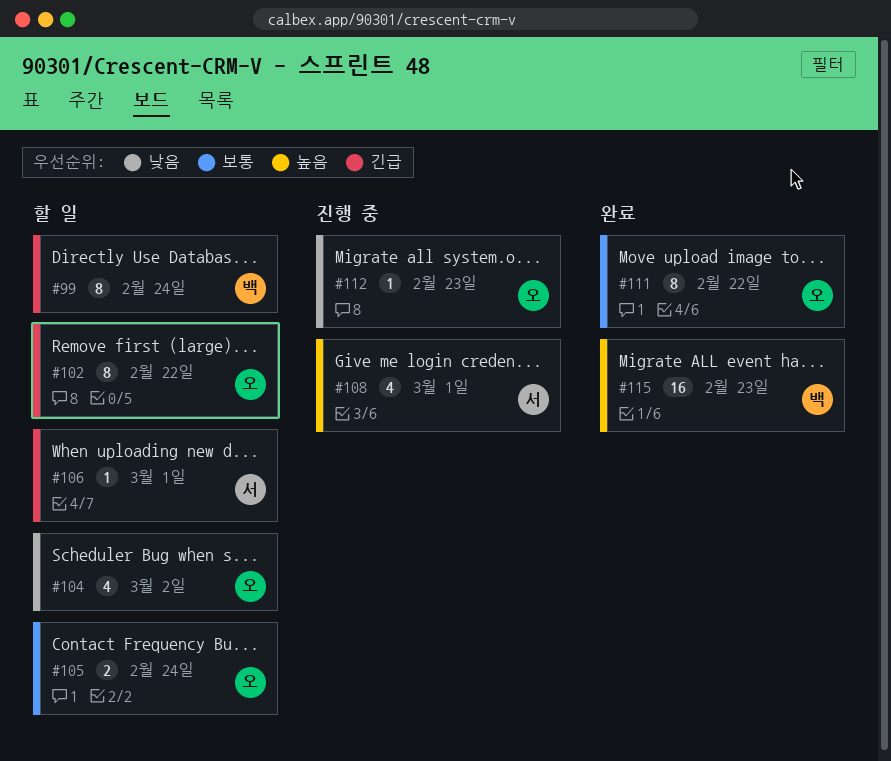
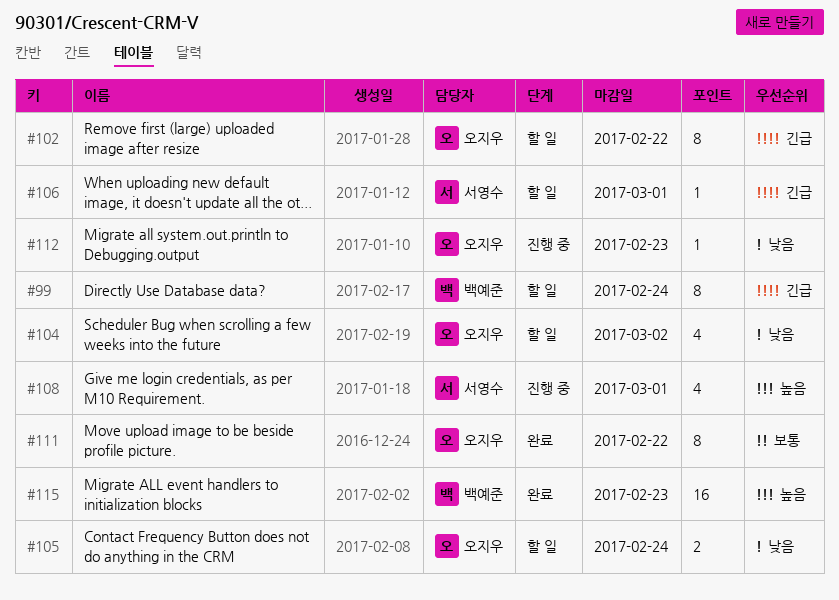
#105, priority: 보통 -> 낮음

